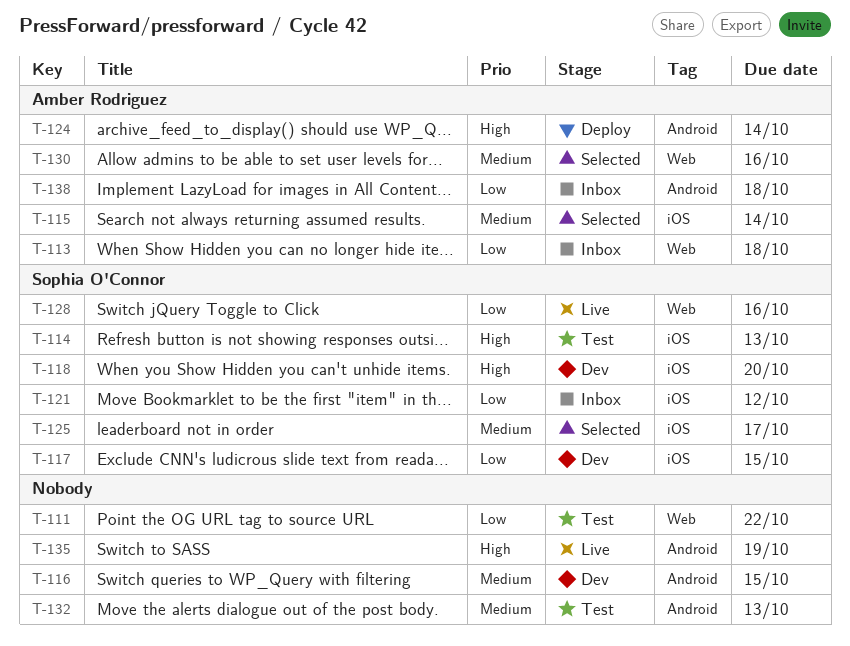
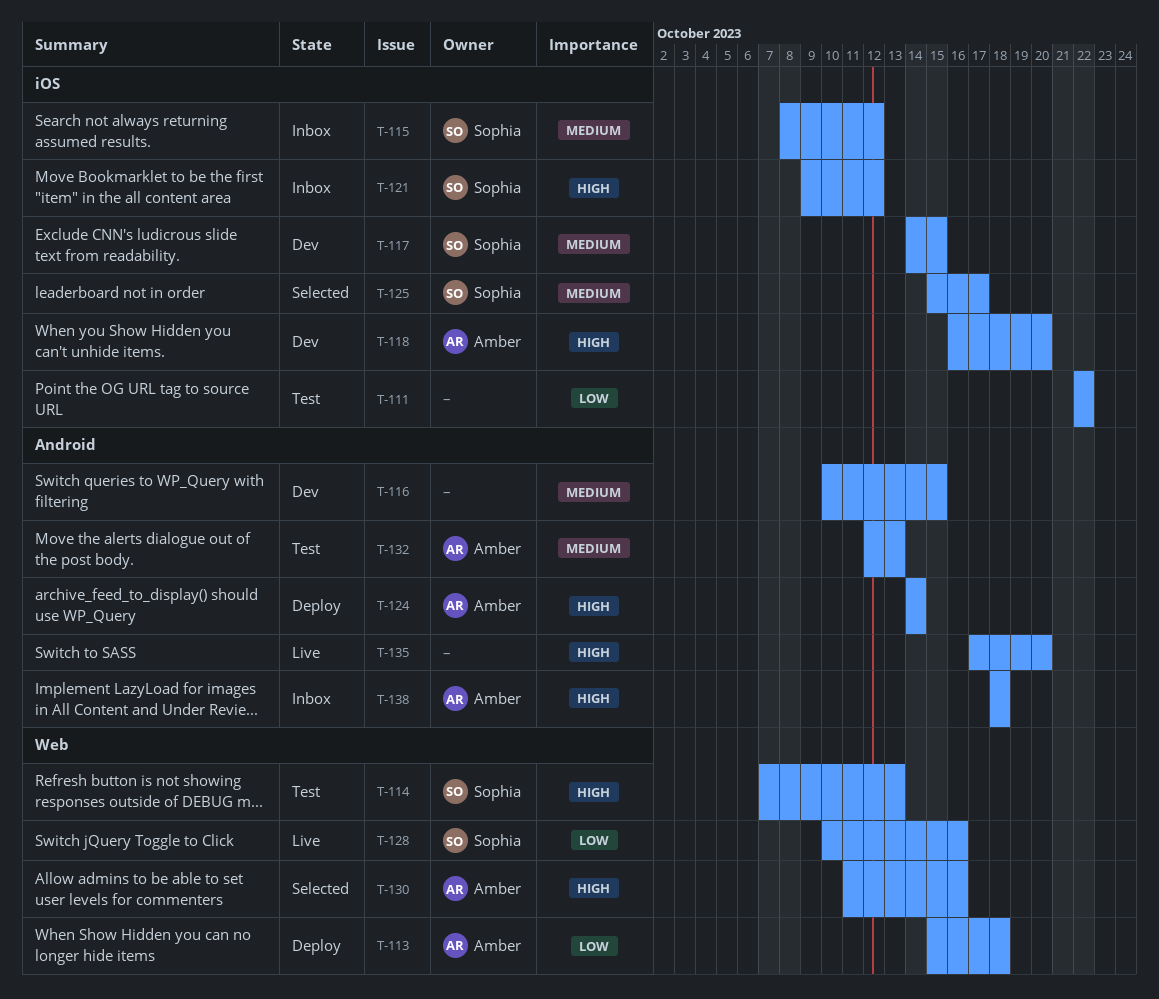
T-111, label: Web -> iOS
T-113, status: Inbox -> Deploy
T-114, label: iOS -> Web
T-115, status: Selected -> Inbox
T-115, owner: Amber Rodriguez -> Sophia O'Connor
T-115, due: Oct 14 -> Oct 12
T-117, priority: Low -> Medium
T-118, owner: Sophia O'Connor -> Amber Rodriguez
T-121, priority: Low -> High
T-130, priority: Medium -> High
T-132, owner: none -> Amber Rodriguez
T-135, due: Oct 19 -> Oct 20
T-138, priority: Low -> High

